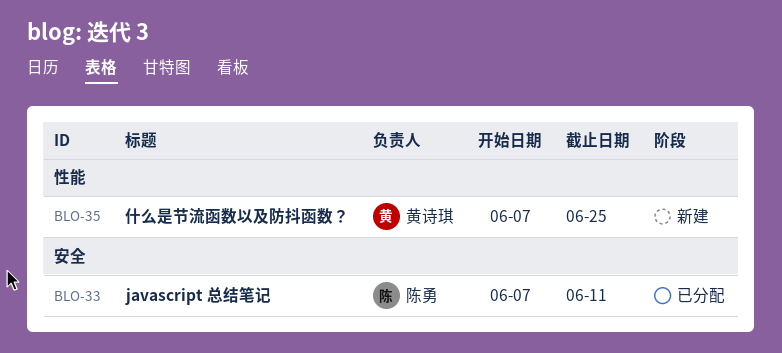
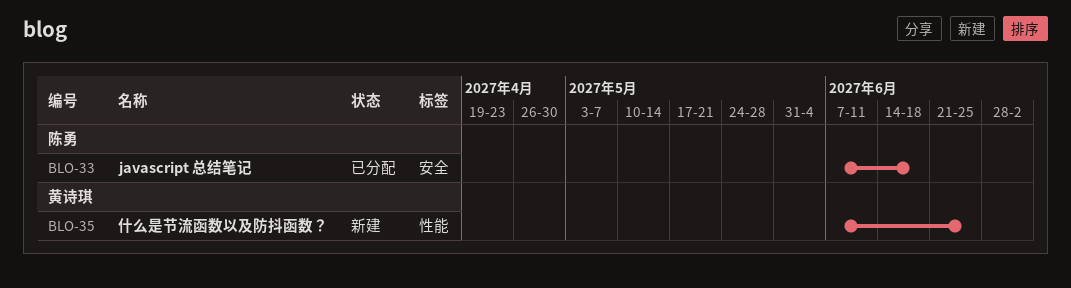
BLO-33, due: Jun 11 -> Jun 18

